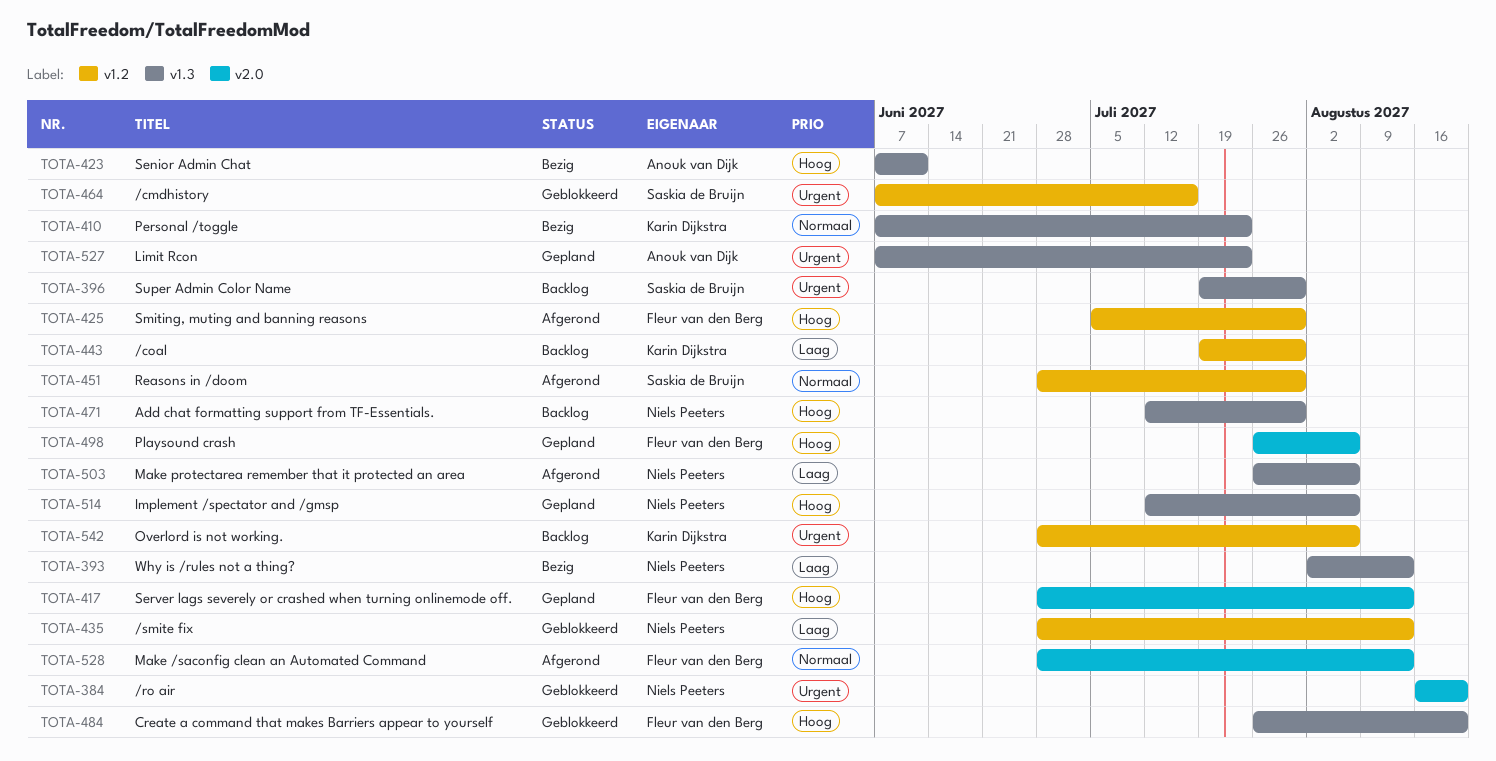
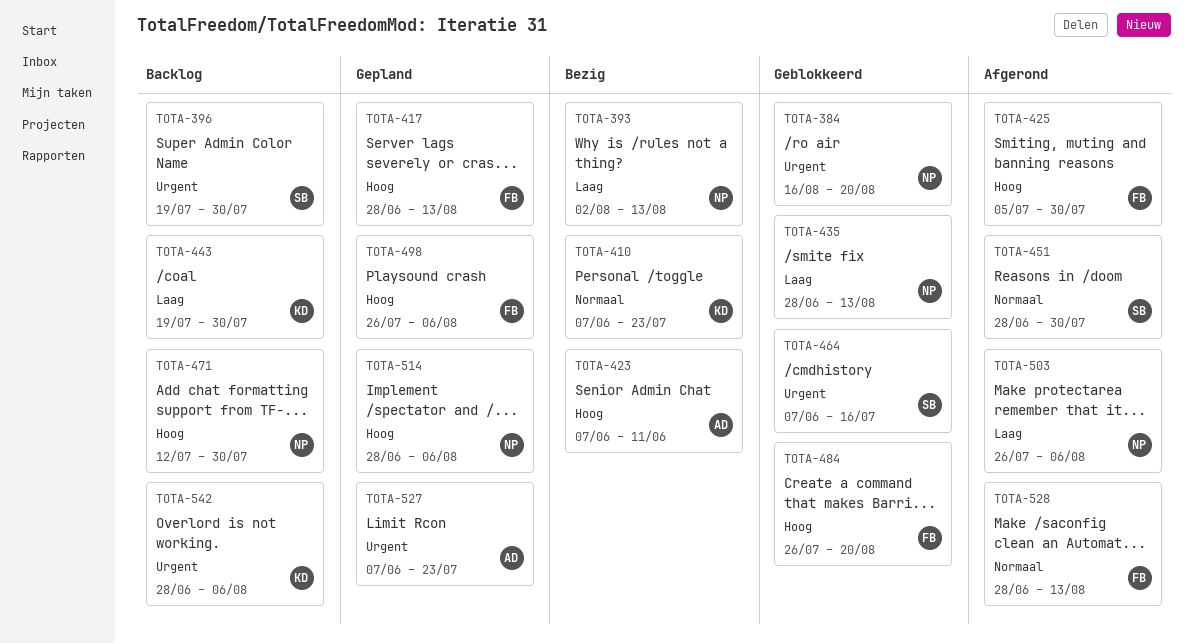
TOTA-514, start: Jul 12 -> Jun 28

